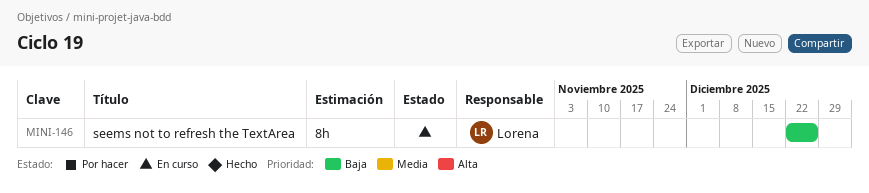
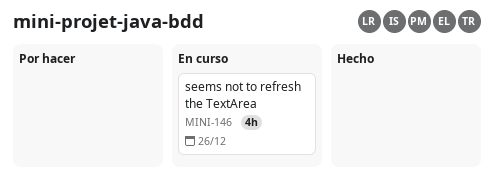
MINI-146, estimate: 8h -> 4h

